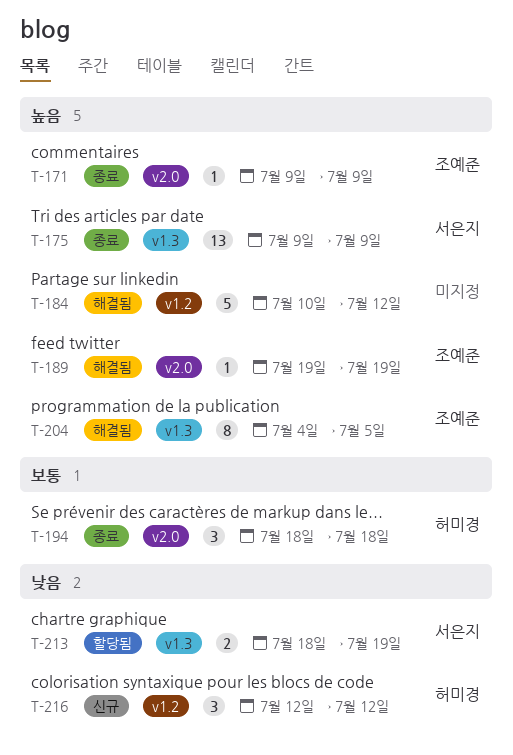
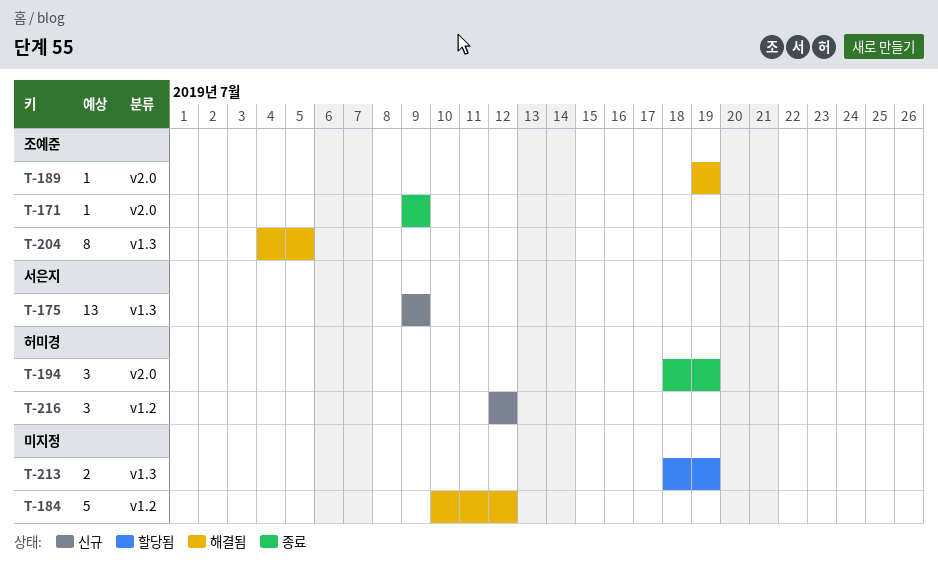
T-175, status: 종료 -> 신규
T-194, due: Jul 18 -> Jul 19
T-213, owner: 서은지 -> none

